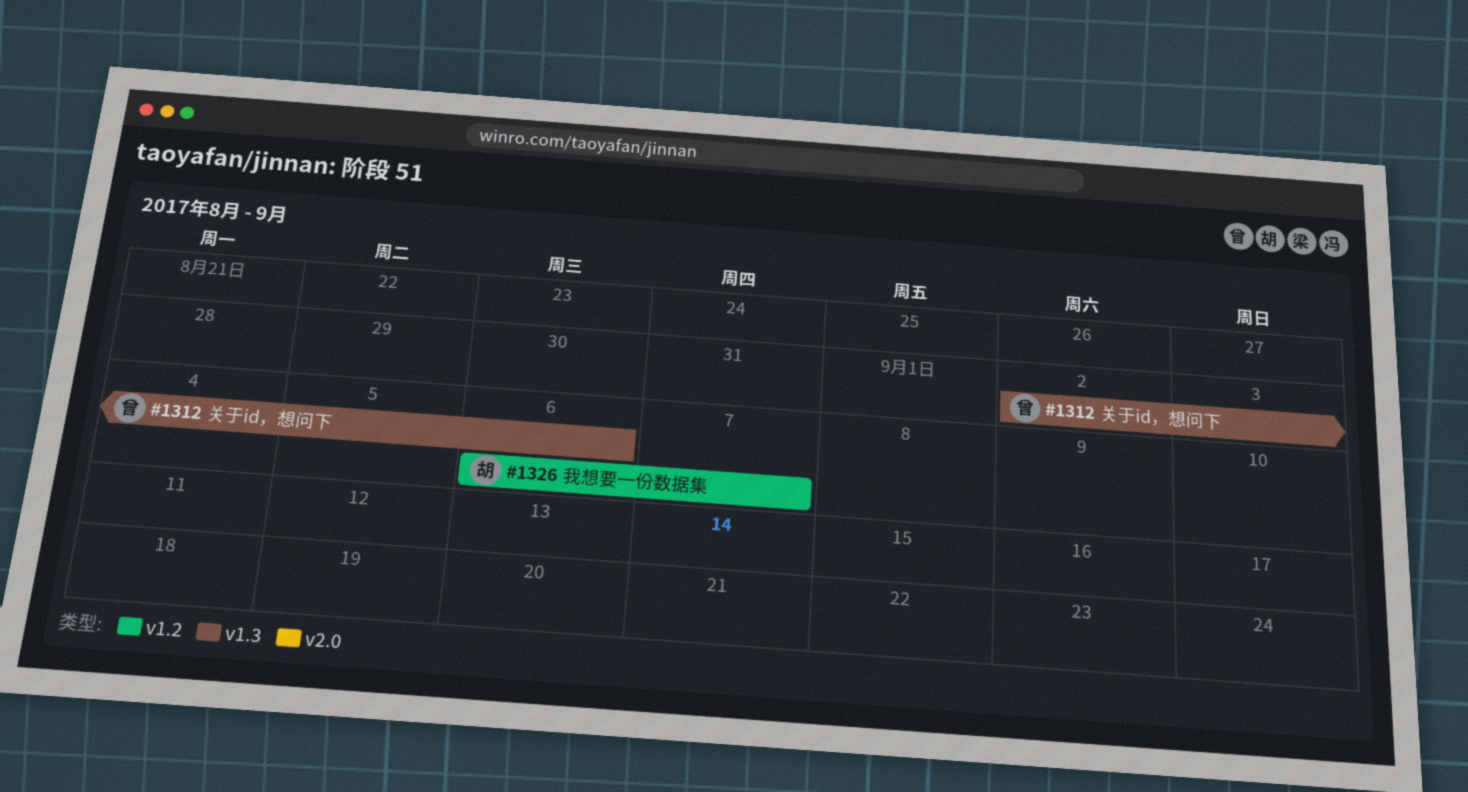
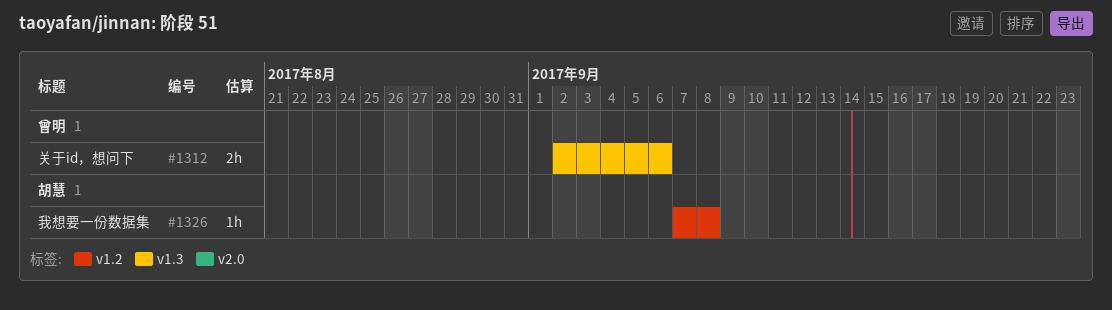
#1326, start: Sep 6 -> Sep 7
#1326, due: Sep 7 -> Sep 8

